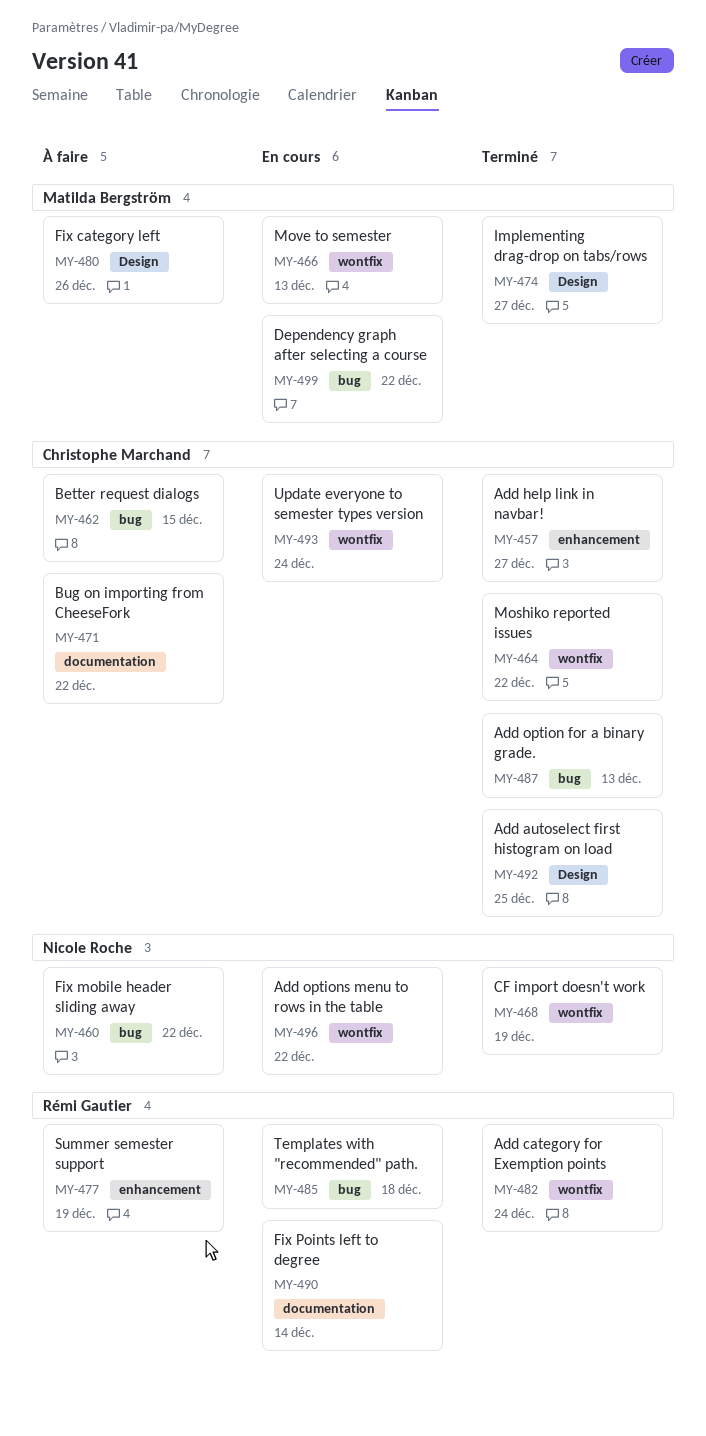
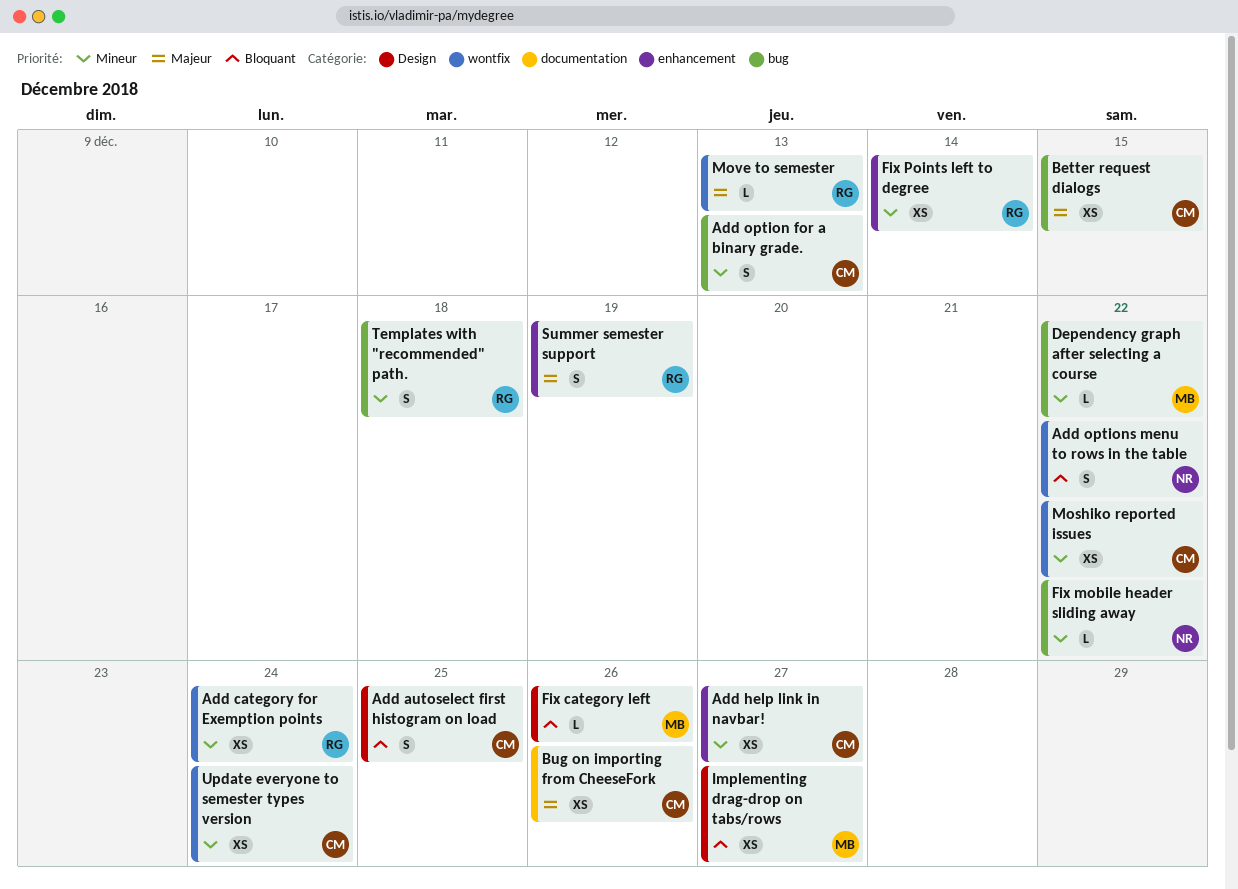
Bug on importing from CheeseFork, due: Dec 22 -> Dec 26
CF import doesn't work: present -> none
Fix Points left to degree, label: documentation -> enhancement
Move to semester, owner: Matilda Bergström -> Rémi Gautier

